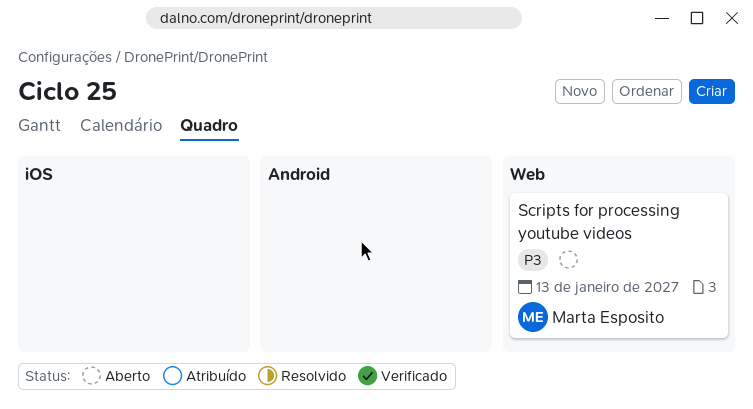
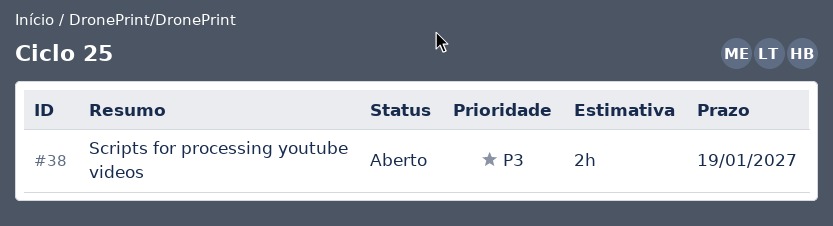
Scripts for processing youtube videos, due: Jan 13 -> Jan 19

